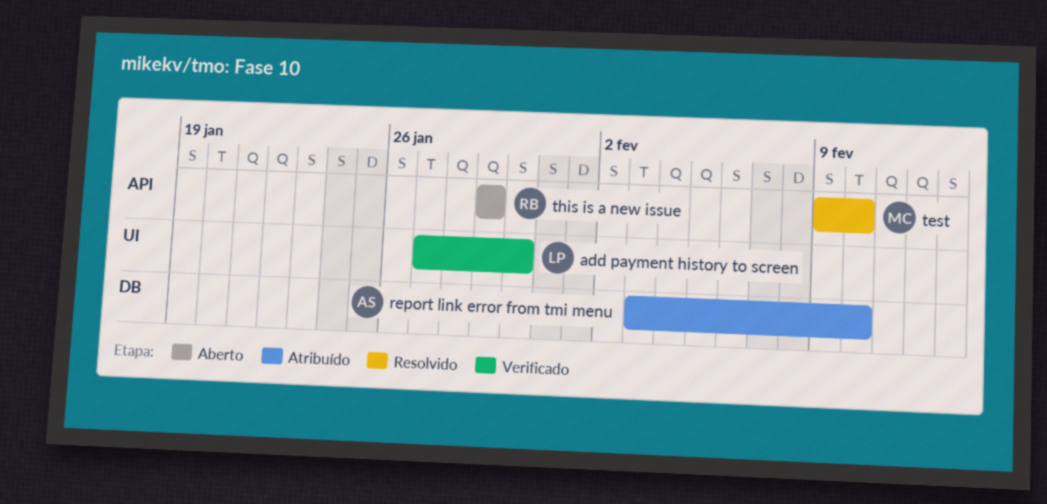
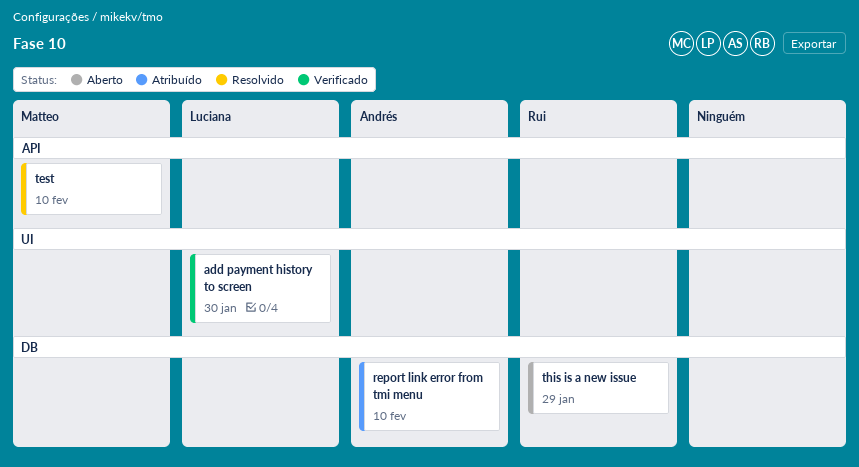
this is a new issue, label: API -> DB

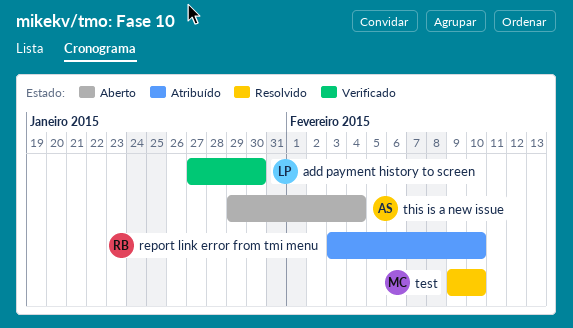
report link error from tmi menu, owner: Andrés -> Rui
this is a new issue, owner: Rui -> Andrés
this is a new issue, due: Jan 29 -> Feb 4

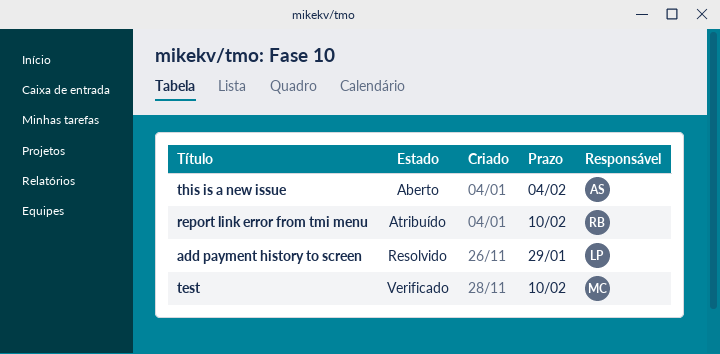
add payment history to screen, status: Verificado -> Resolvido
add payment history to screen, due: Jan 30 -> Jan 29
test, status: Resolvido -> Verificado

